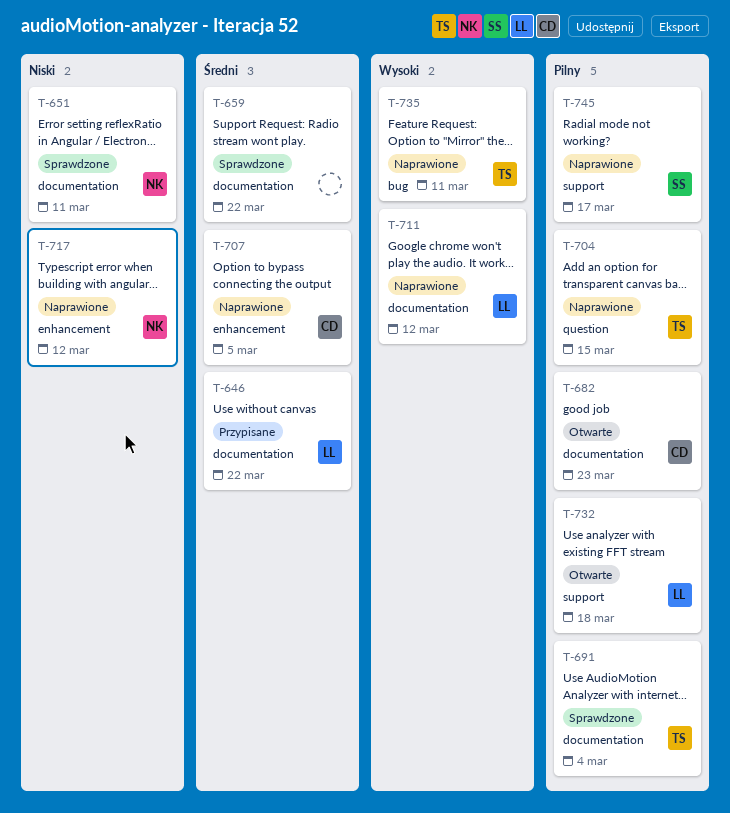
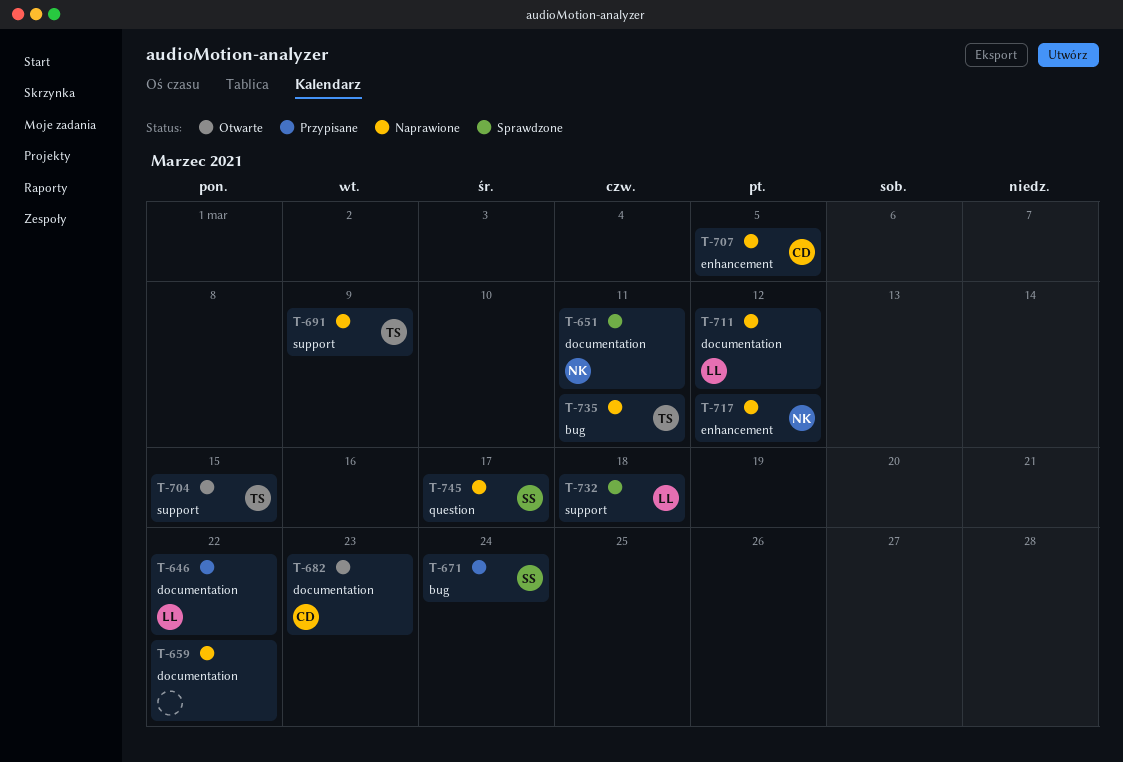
T-659, status: Sprawdzone -> Naprawione
T-671: none -> present
T-691, status: Sprawdzone -> Naprawione
T-691, label: documentation -> support
T-691, due: Mar 4 -> Mar 9
T-704, status: Naprawione -> Otwarte
T-704, label: question -> support
T-732, status: Otwarte -> Sprawdzone
T-745, label: support -> question

